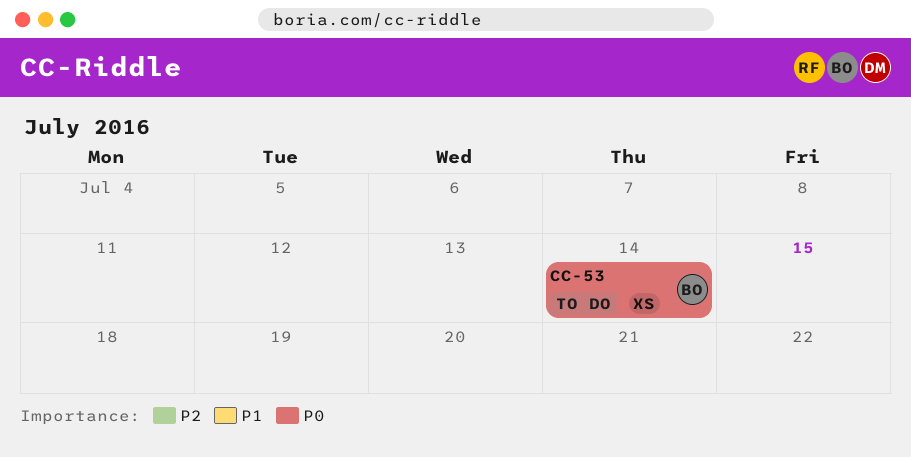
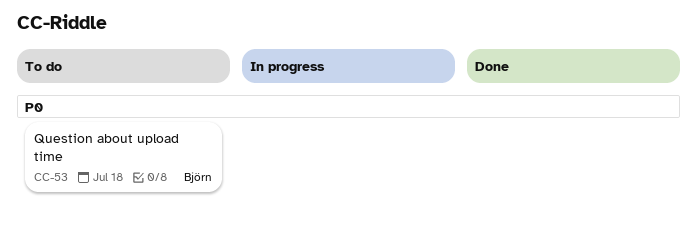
CC-53, due: Jul 14 -> Jul 18

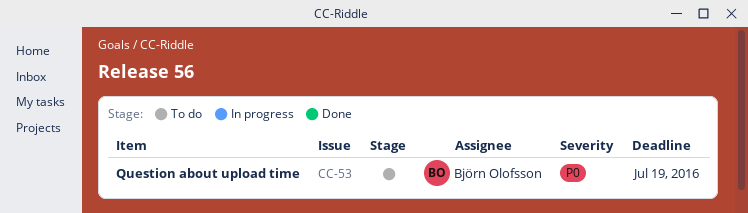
CC-53, due: Jul 18 -> Jul 19

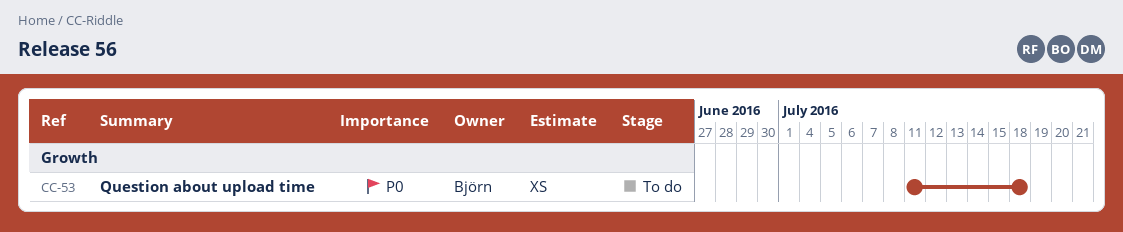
CC-53, due: Jul 19 -> Jul 18

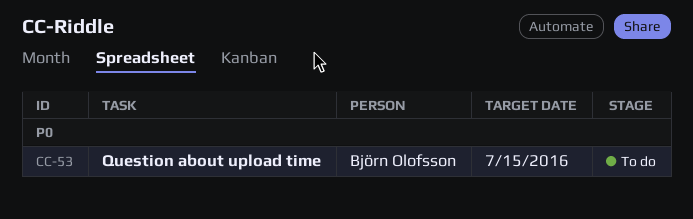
CC-53, due: Jul 18 -> Jul 15

